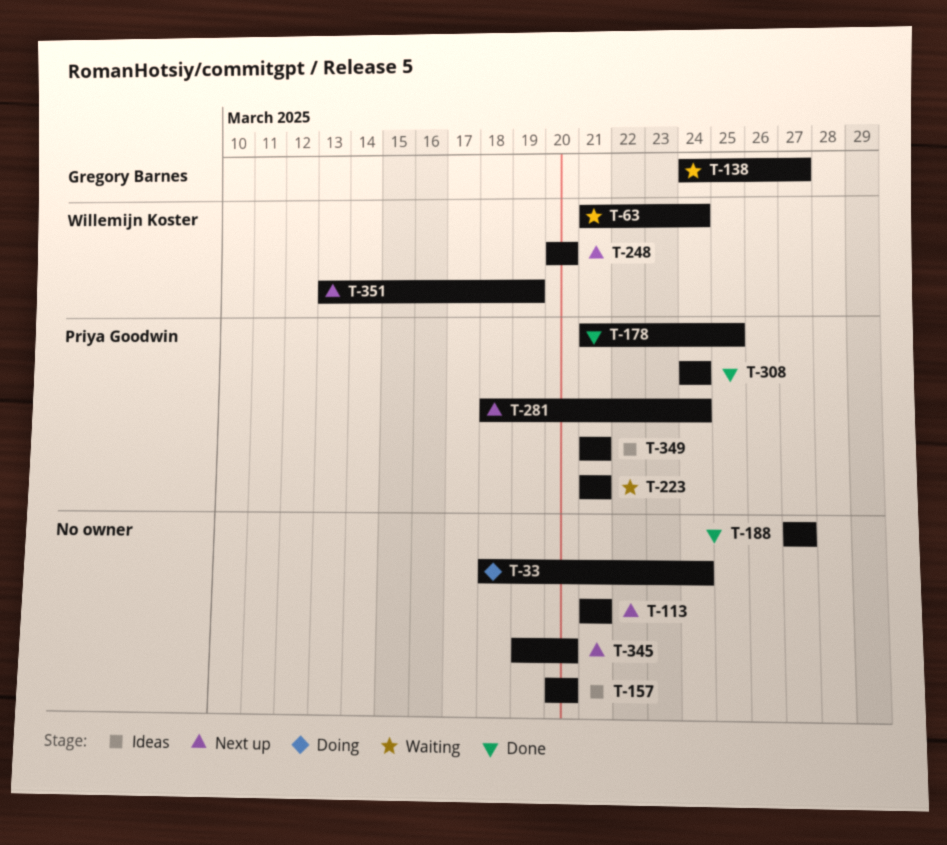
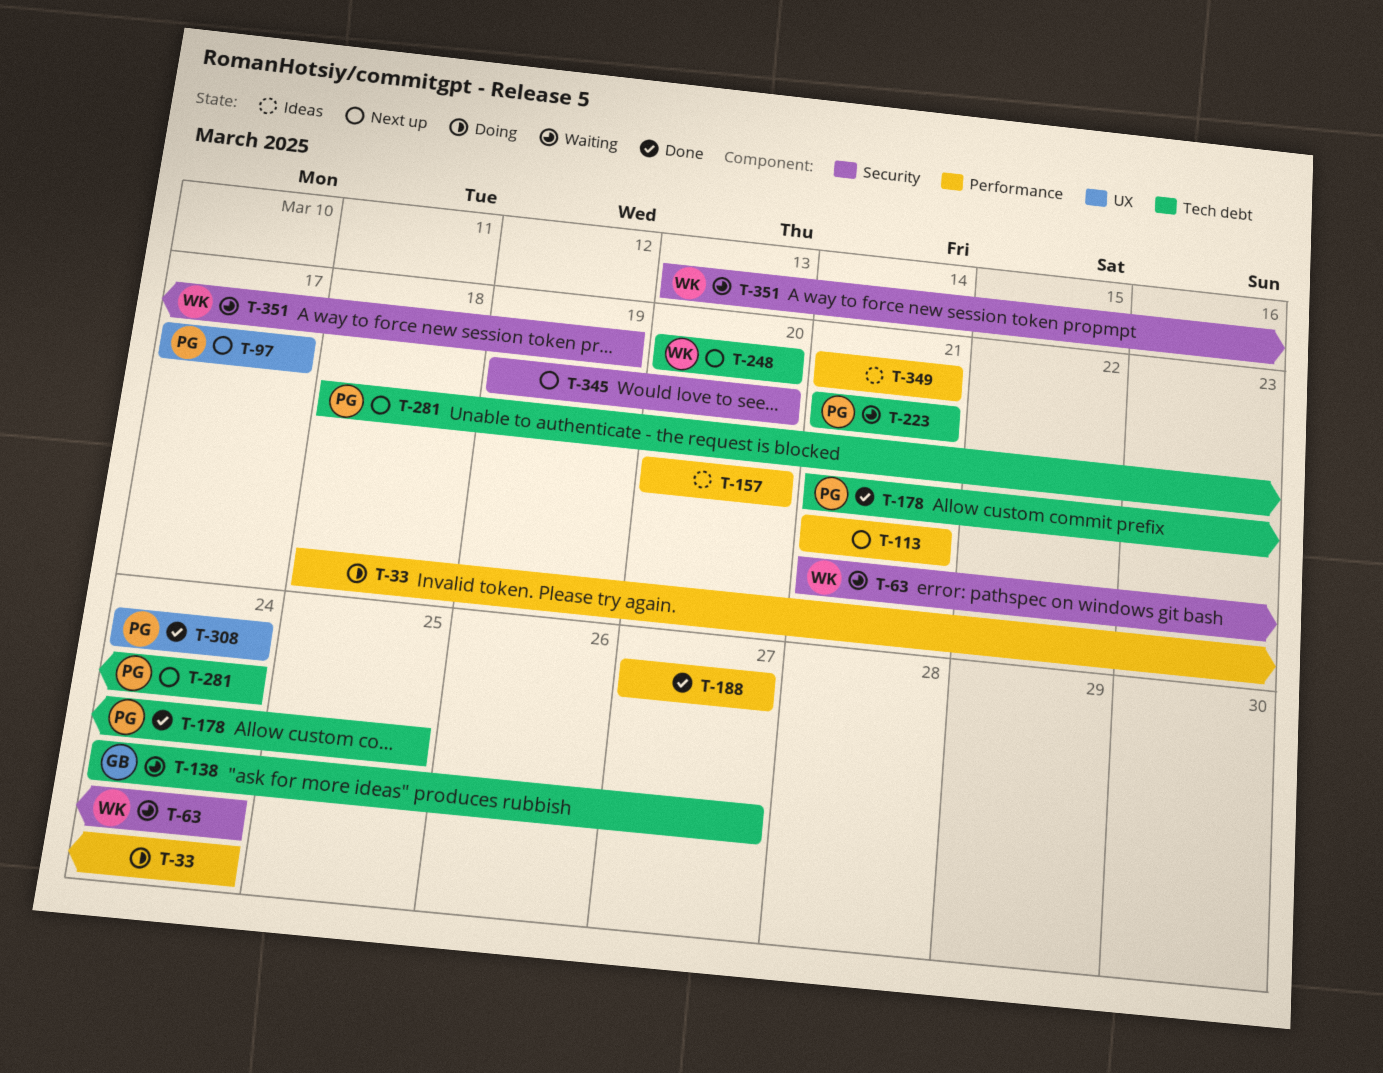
T-97: none -> present
T-349, owner: Priya Goodwin -> none
T-351, status: Next up -> Waiting

